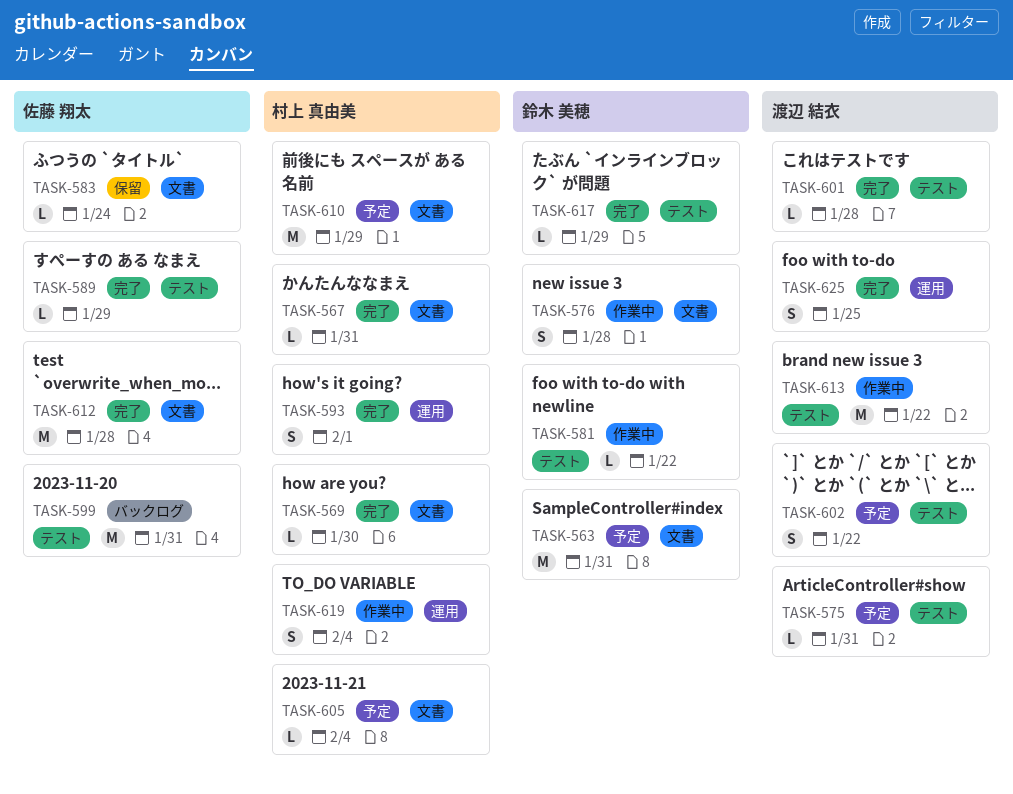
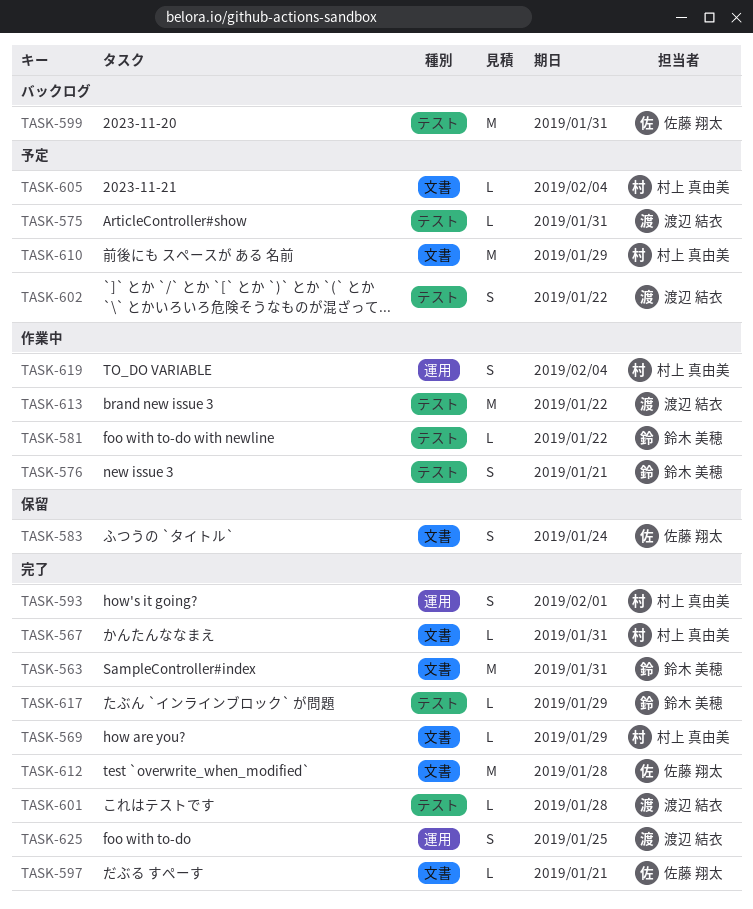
TASK-563, status: 予定 -> 完了
TASK-569, due: Jan 30 -> Jan 29
TASK-576, label: 文書 -> テスト
TASK-576, due: Jan 28 -> Jan 21
TASK-583, estimate: L -> S
TASK-589: present -> none
TASK-597: none -> present

